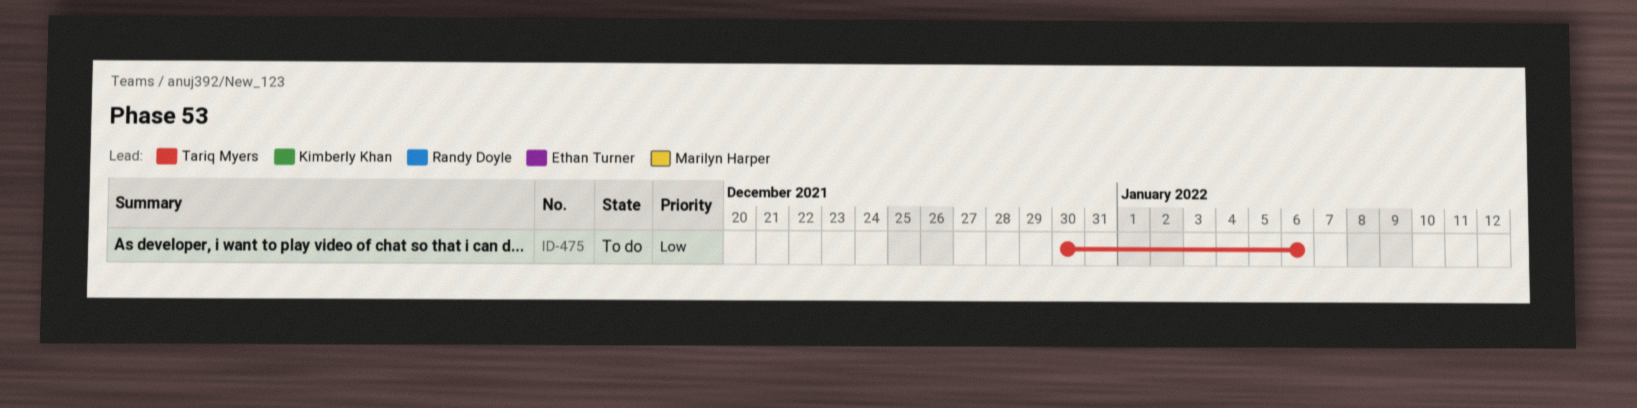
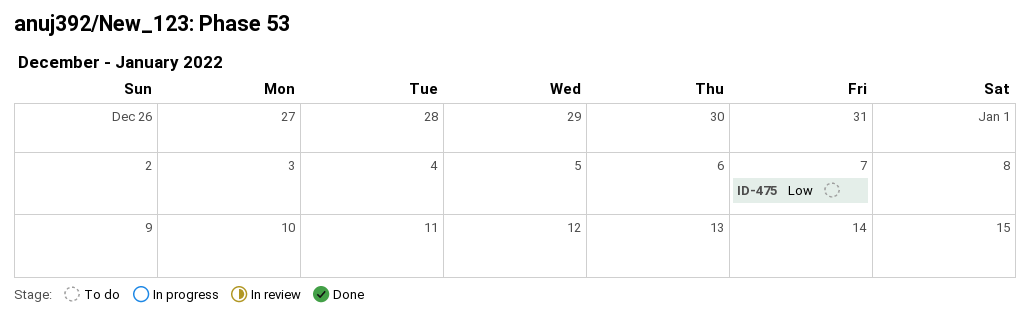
ID-475, due: Jan 6 -> Jan 7

